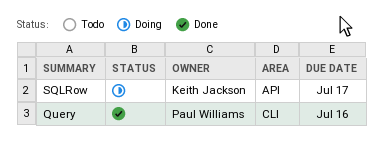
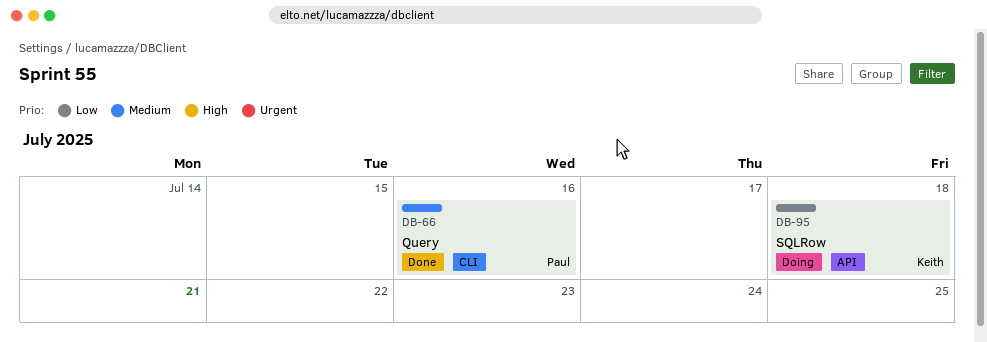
SQLRow, due: Jul 17 -> Jul 18

